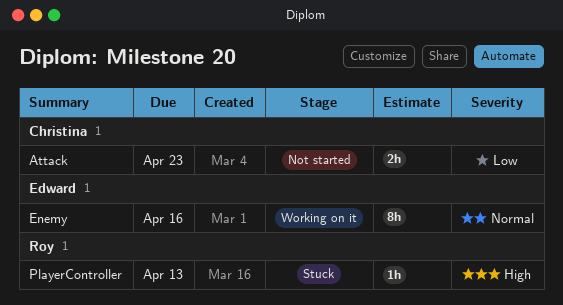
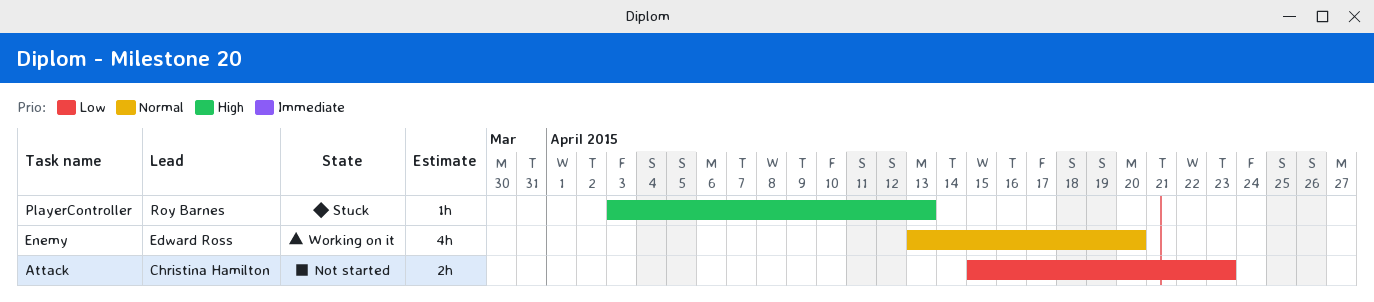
Enemy, estimate: 8h -> 4h
Enemy, due: Apr 16 -> Apr 20

